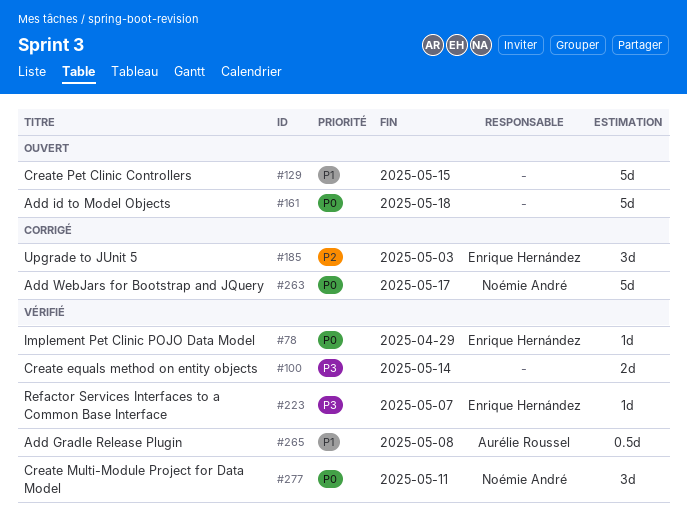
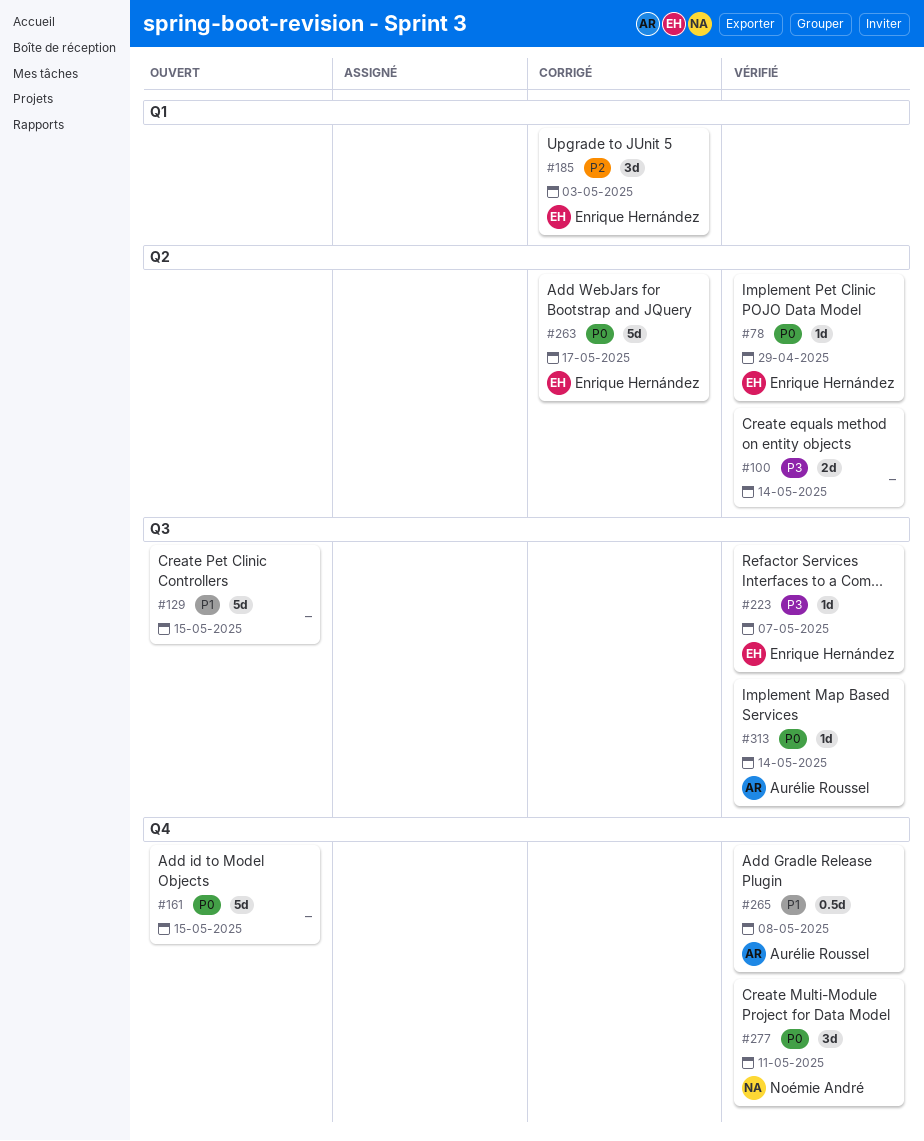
#161, due: May 18 -> May 15
#263, owner: Noémie André -> Enrique Hernández
#313: none -> present

